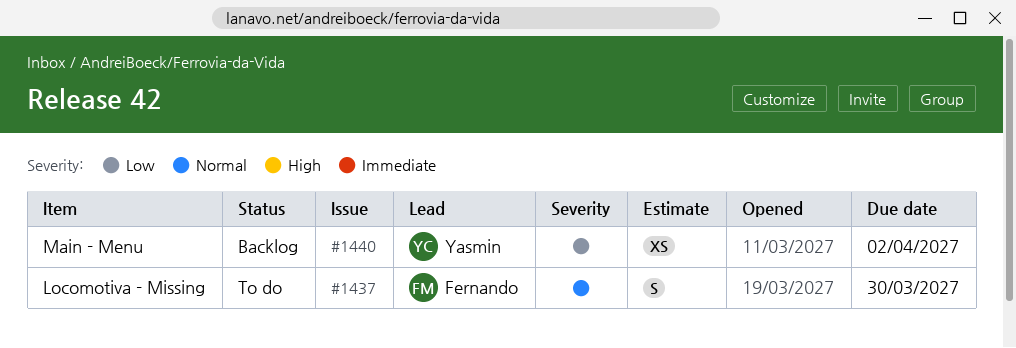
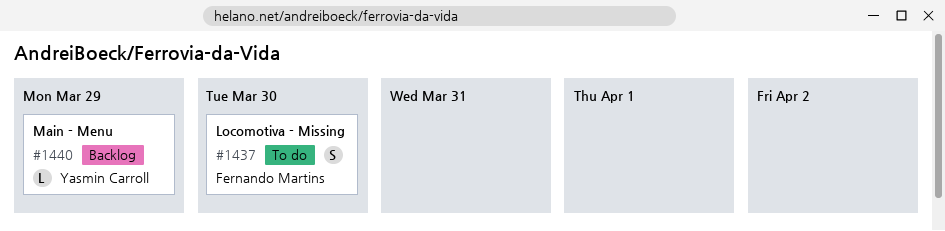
#1440, estimate: XS -> L
#1440, due: Apr 2 -> Mar 29

